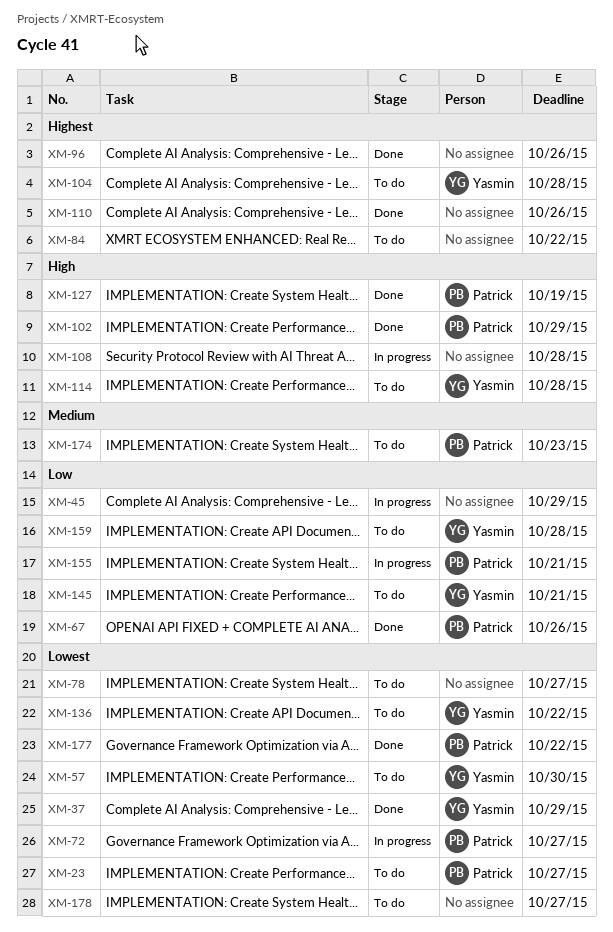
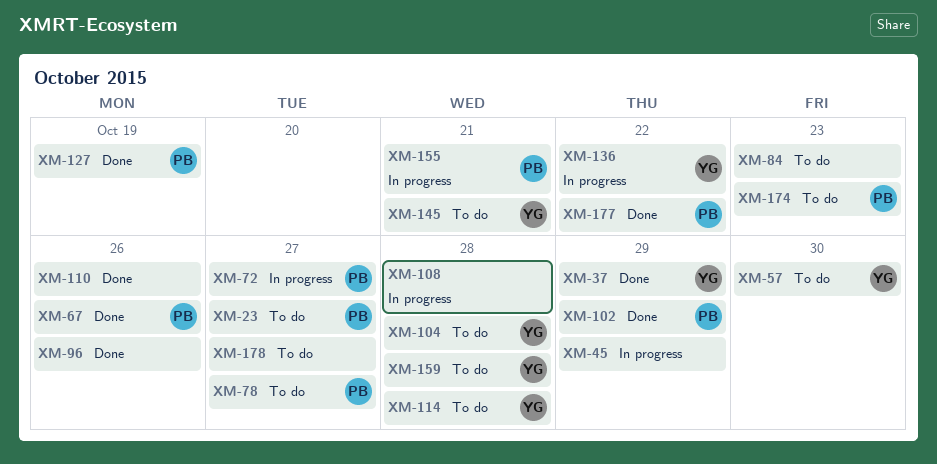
XM-78, owner: none -> Patrick
XM-84, due: Oct 22 -> Oct 23
XM-136, status: To do -> In progress

